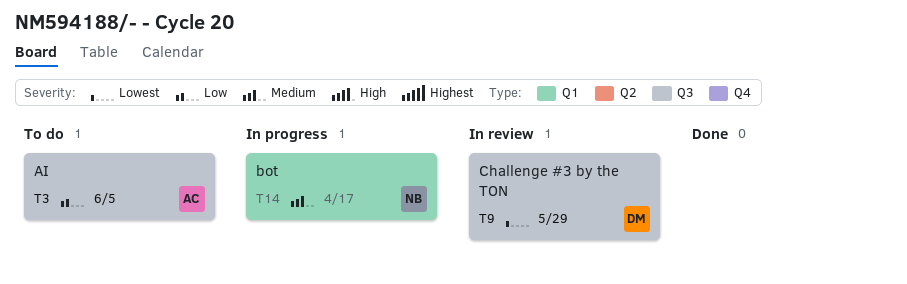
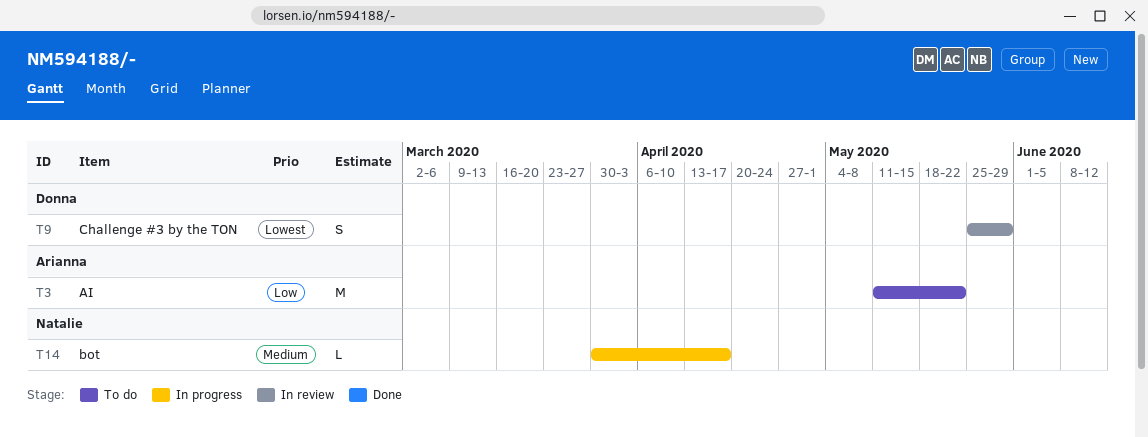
T3, due: Jun 5 -> May 22

